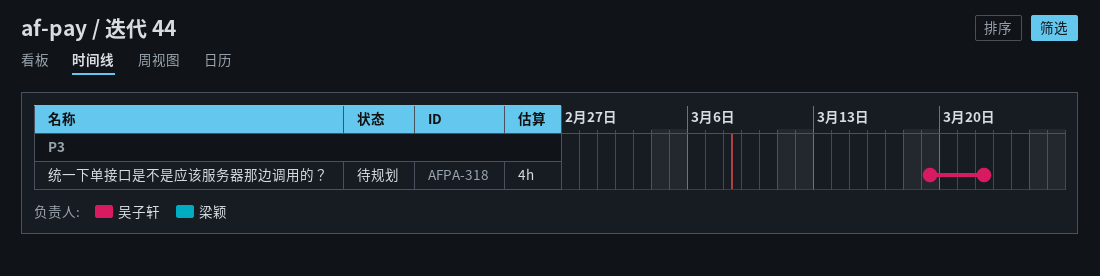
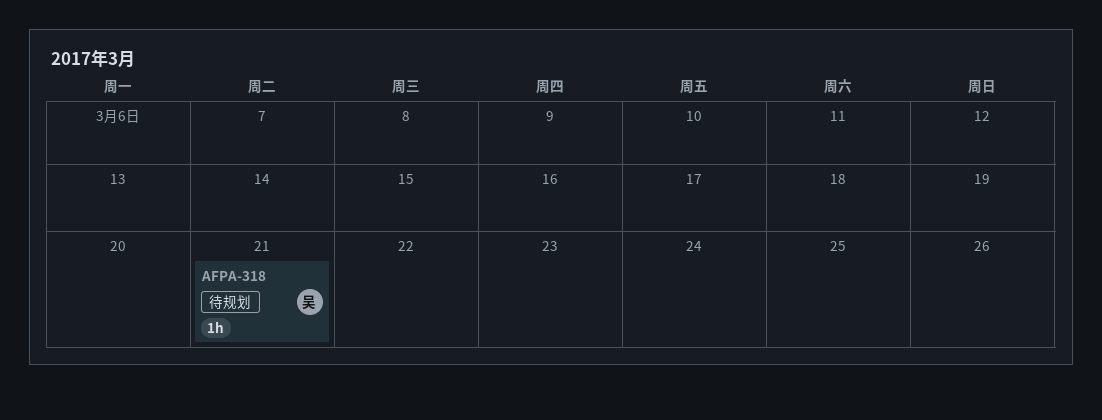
AFPA-318, estimate: 4h -> 1h
AFPA-318, due: Mar 22 -> Mar 21

